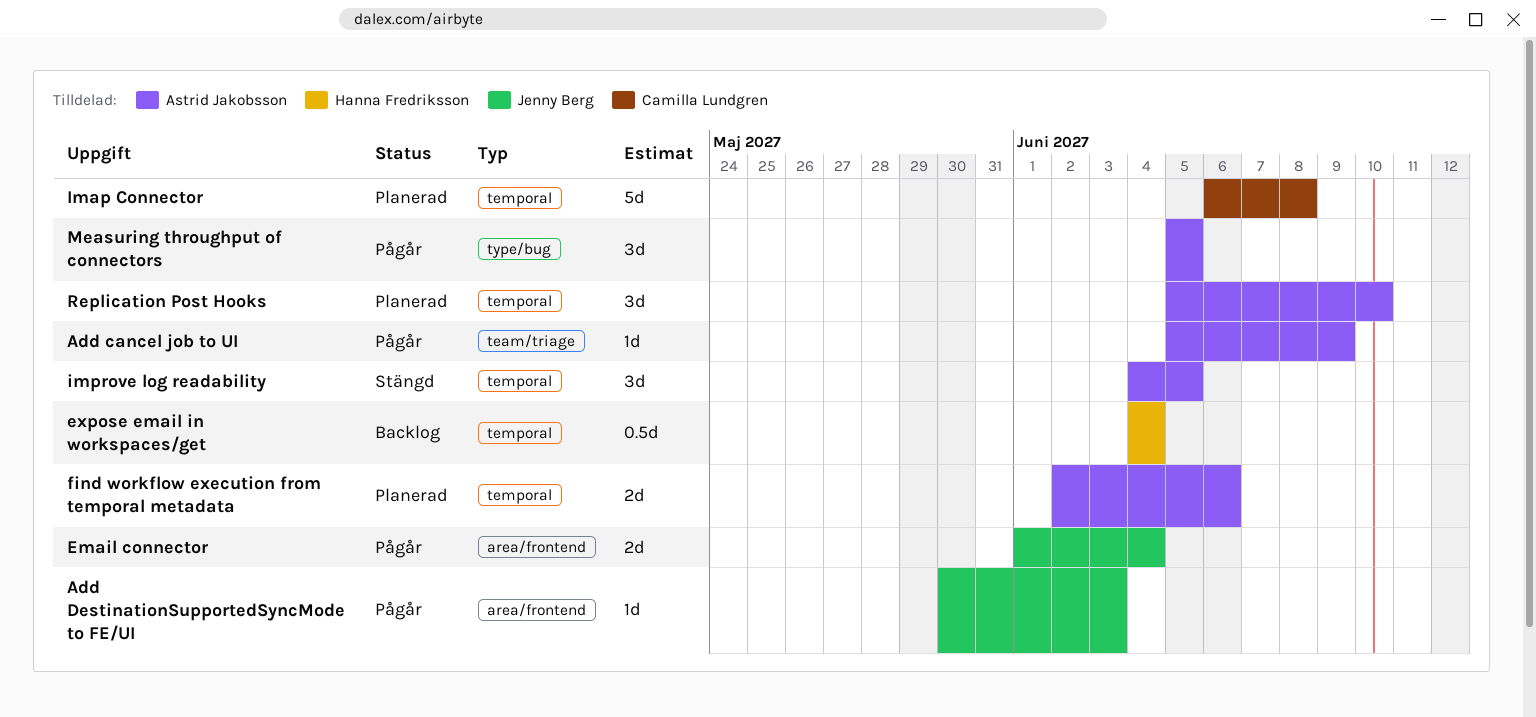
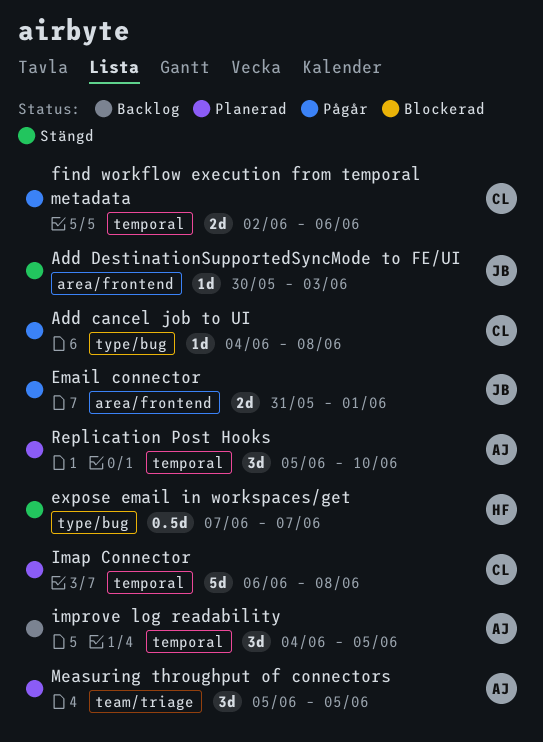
Add cancel job to UI, owner: Astrid Jakobsson -> Camilla Lundgren
Add cancel job to UI, label: team/triage -> type/bug
Add cancel job to UI, start: Jun 5 -> Jun 4
Add cancel job to UI, due: Jun 9 -> Jun 8
Add DestinationSupportedSyncMode to FE/UI, status: Pågår -> Stängd
Email connector, start: Jun 1 -> May 31
Email connector, due: Jun 4 -> Jun 1
expose email in workspaces/get, status: Backlog -> Stängd
expose email in workspaces/get, label: temporal -> type/bug
expose email in workspaces/get, start: Jun 4 -> Jun 7
expose email in workspaces/get, due: Jun 4 -> Jun 7
find workflow execution from temporal metadata, status: Planerad -> Pågår
find workflow execution from temporal metadata, owner: Astrid Jakobsson -> Camilla Lundgren
improve log readability, status: Stängd -> Backlog
Measuring throughput of connectors, status: Pågår -> Planerad
Measuring throughput of connectors, label: type/bug -> team/triage

